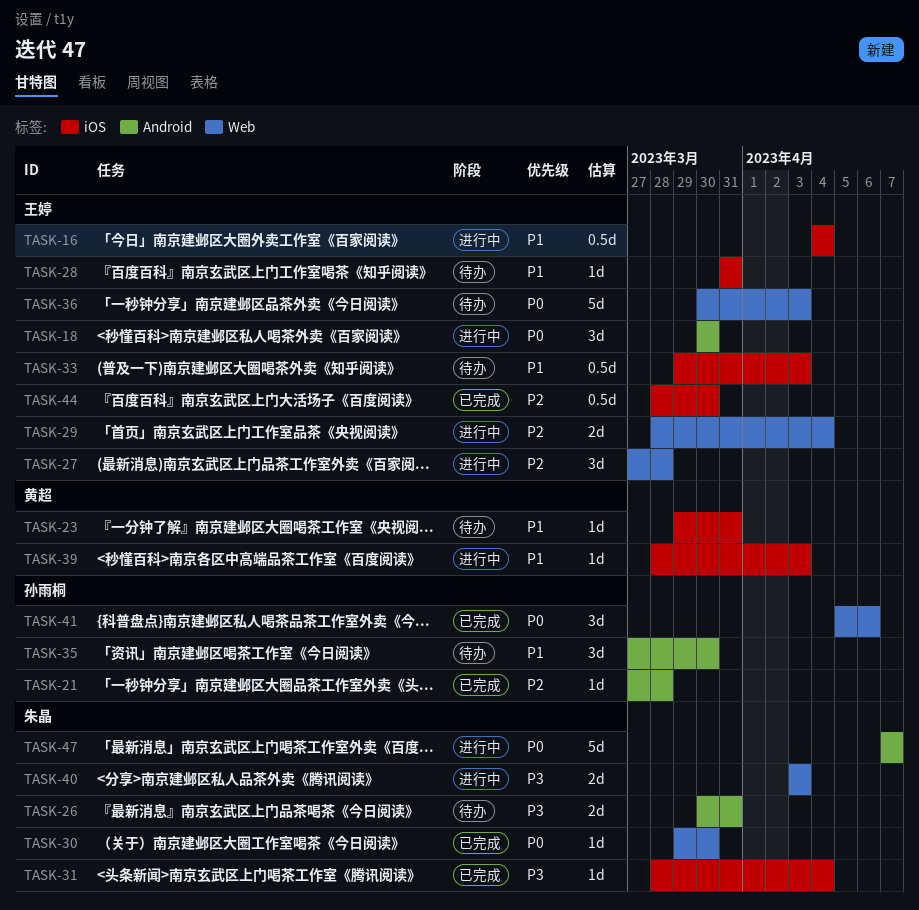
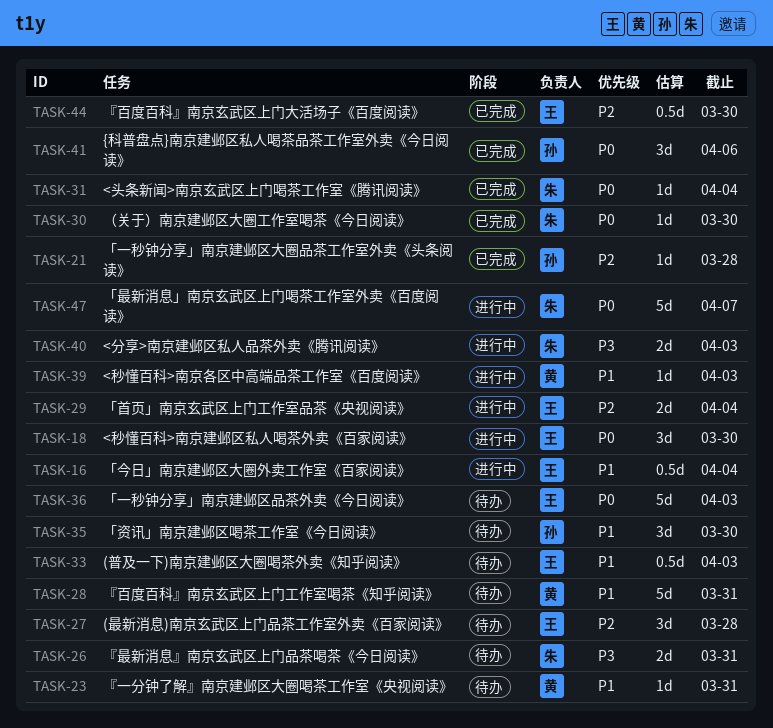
TASK-27, status: 进行中 -> 待办
TASK-28, owner: 王婷 -> 黄超
TASK-28, estimate: 1d -> 5d
TASK-31, priority: P3 -> P0

